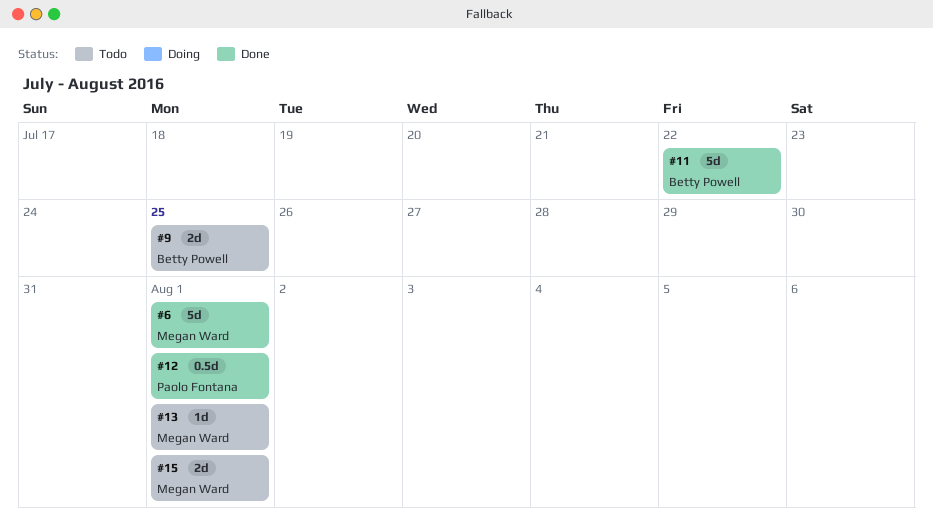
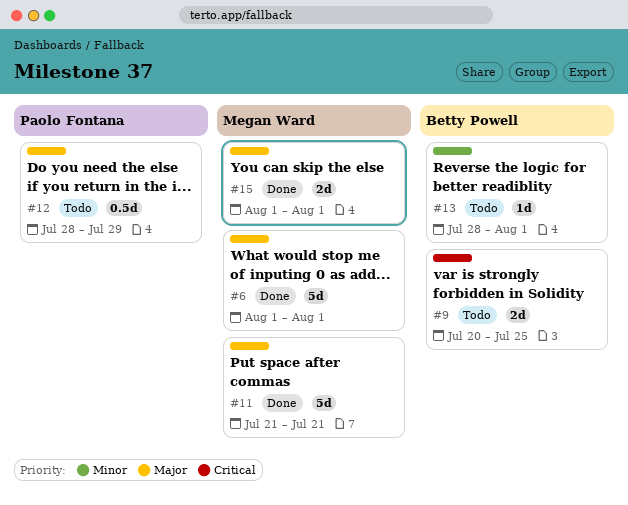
#11, owner: Betty Powell -> Megan Ward
#11, due: Jul 22 -> Jul 21
#12, status: Done -> Todo
#12, due: Aug 1 -> Jul 29
#13, owner: Megan Ward -> Betty Powell
#15, status: Todo -> Done

